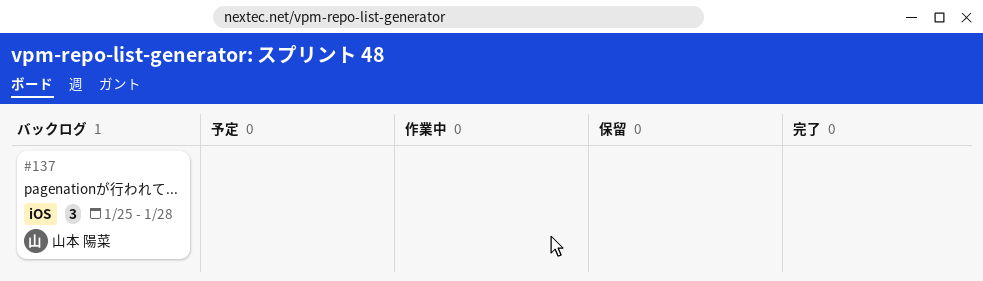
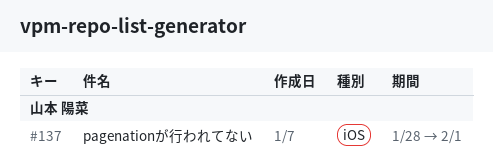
#137, start: Jan 25 -> Jan 28
#137, due: Jan 28 -> Feb 1

